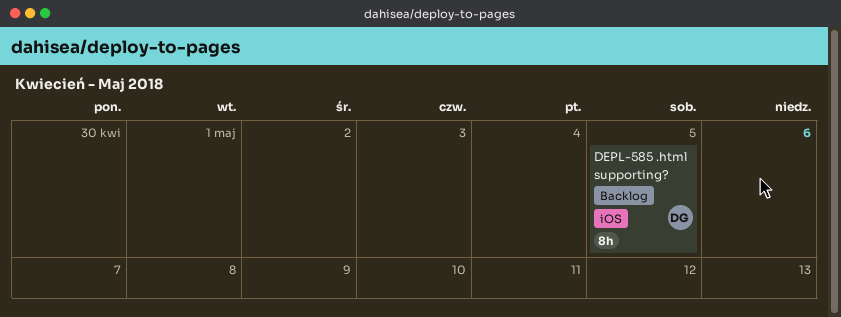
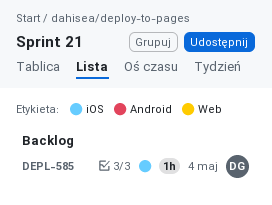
DEPL-585, estimate: 8h -> 1h
DEPL-585, due: May 5 -> May 4

